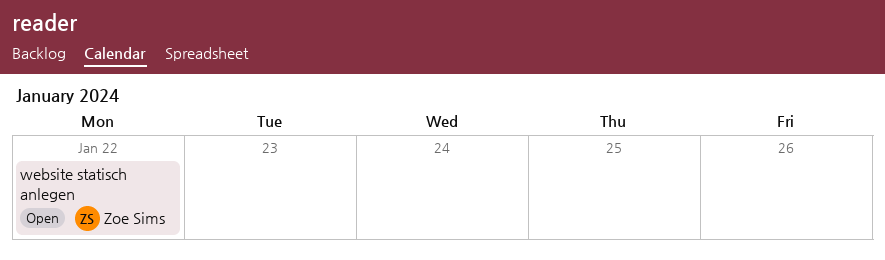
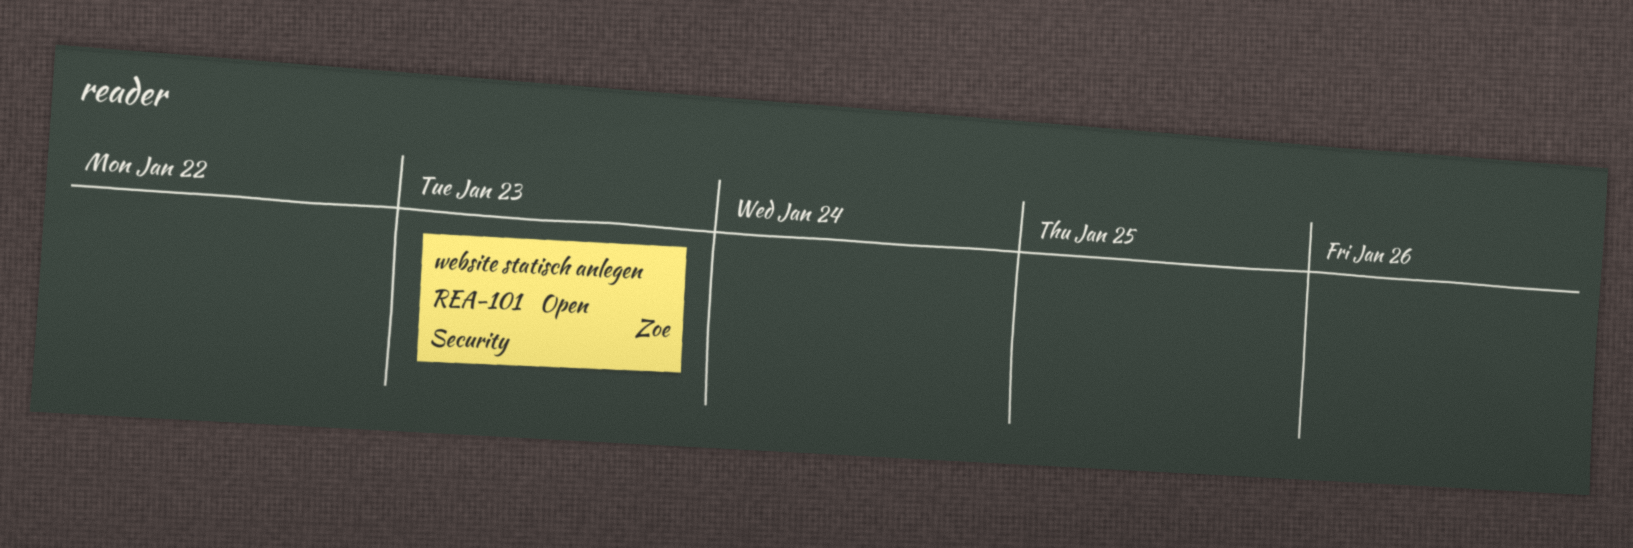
website statisch anlegen, due: Jan 22 -> Jan 23

